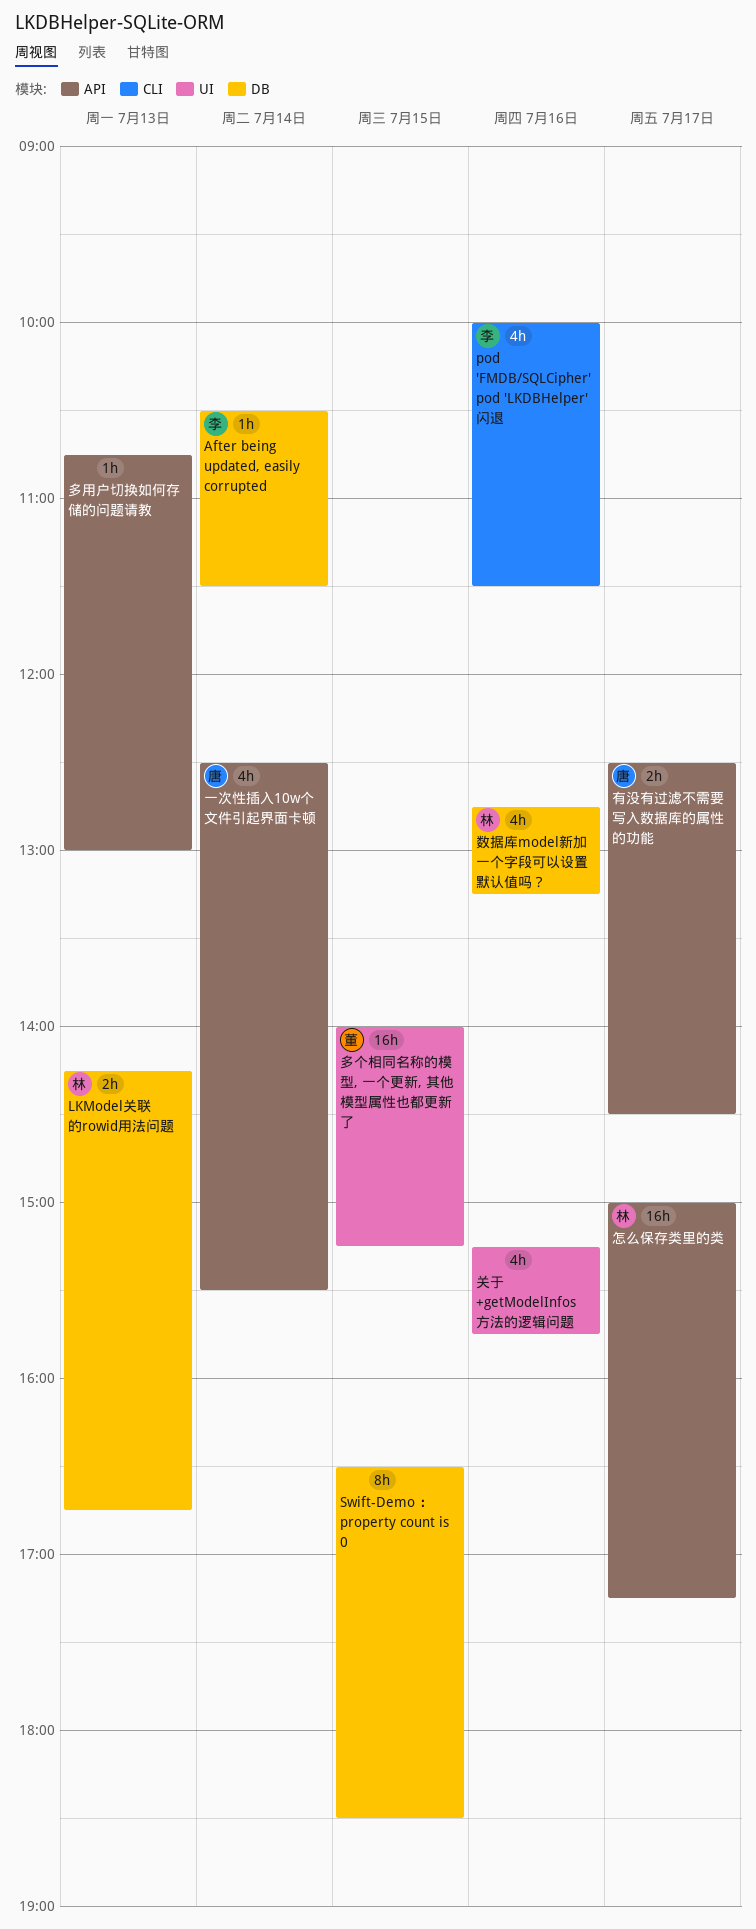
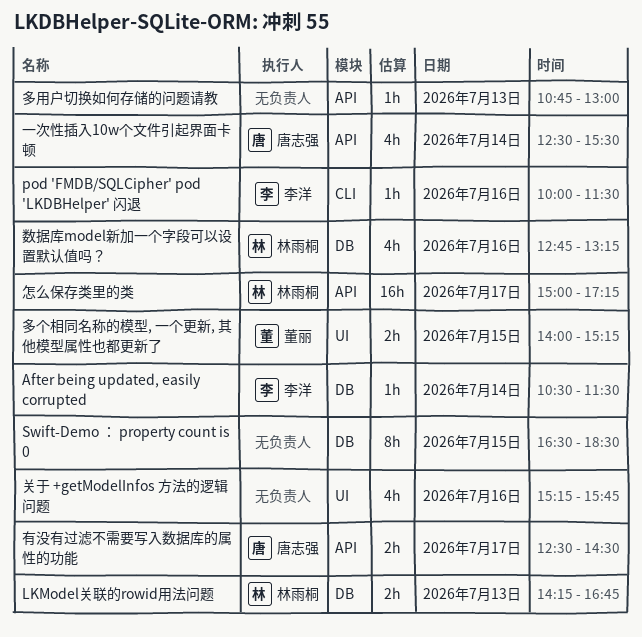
pod 'FMDB/SQLCipher' pod 'LKDBHelper' 闪退, estimate: 4h -> 1h
多个相同名称的模型, 一个更新, 其他模型属性也都更新了, estimate: 16h -> 2h

